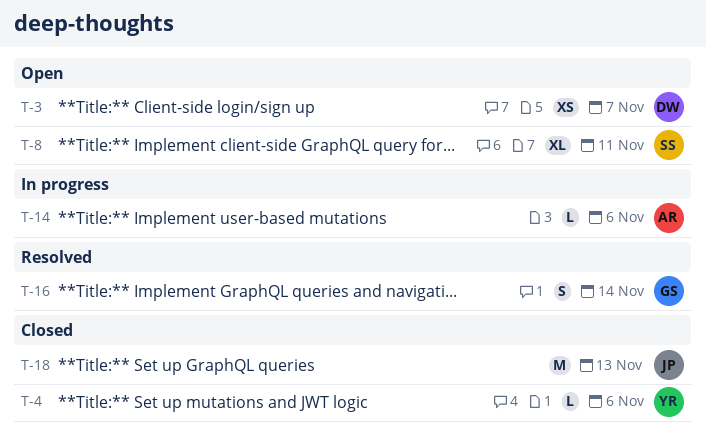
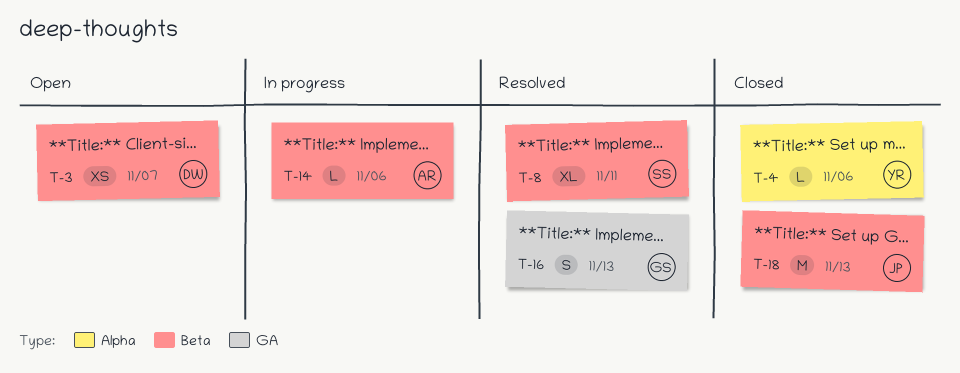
T-8, status: Open -> Resolved
T-16, due: Nov 14 -> Nov 13

